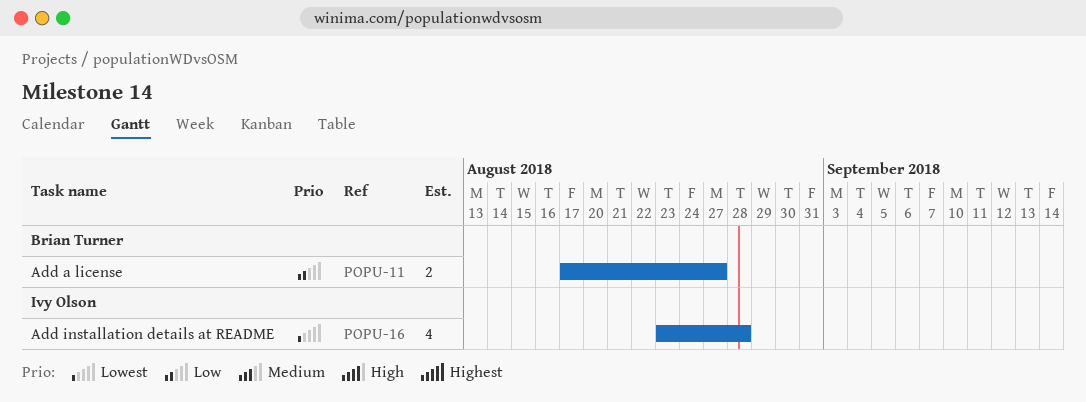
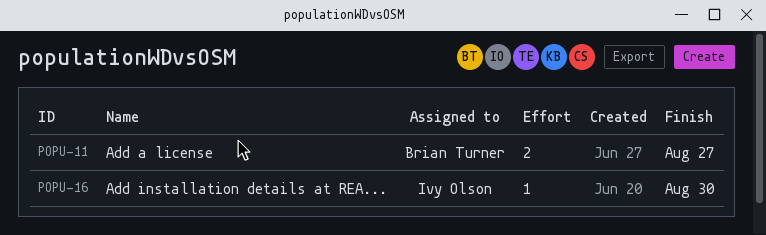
POPU-16, estimate: 4 -> 1
POPU-16, due: Aug 28 -> Aug 30

